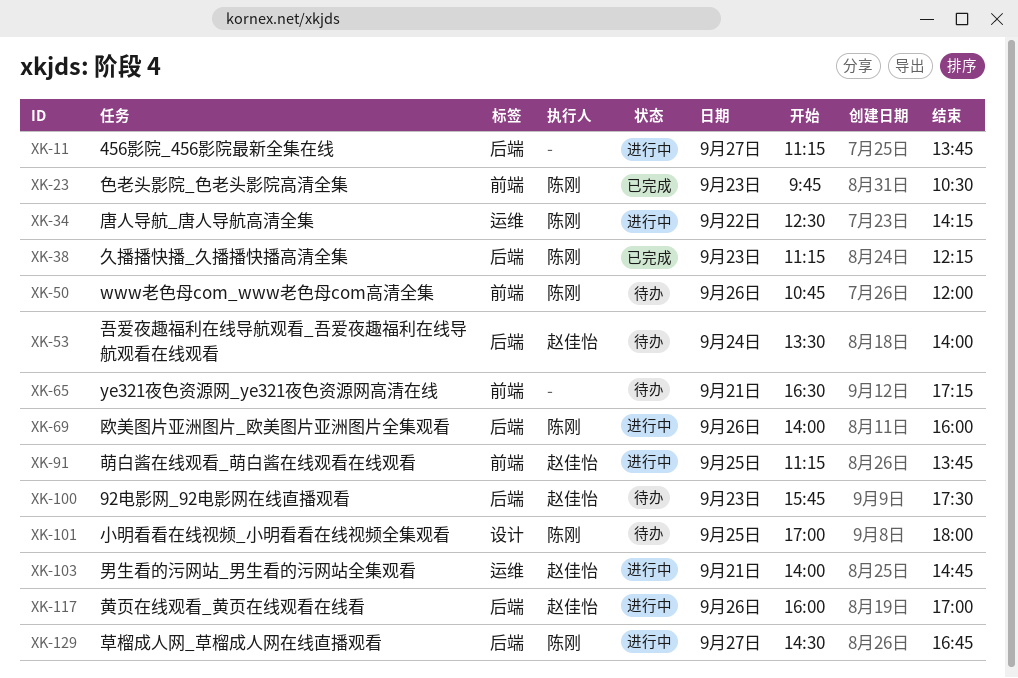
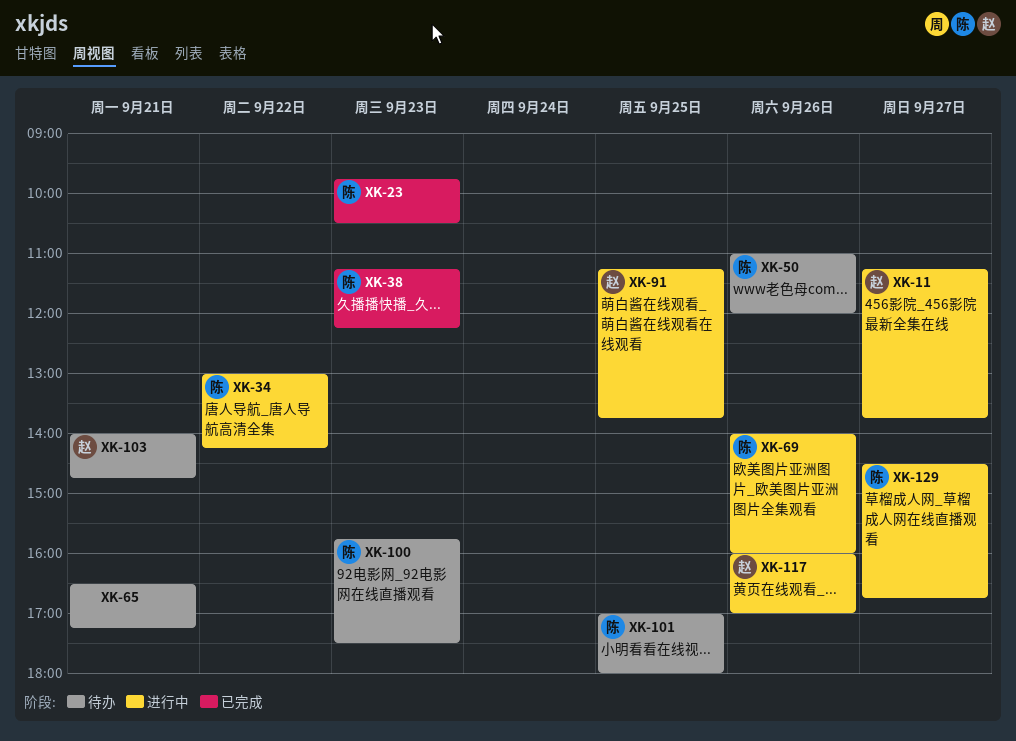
XK-11, owner: none -> 赵佳怡
XK-34, begins: 12:30 -> 13:00
XK-50, begins: 10:45 -> 11:00
XK-53: present -> none
XK-100, owner: 赵佳怡 -> 陈刚
XK-103, status: 进行中 -> 待办

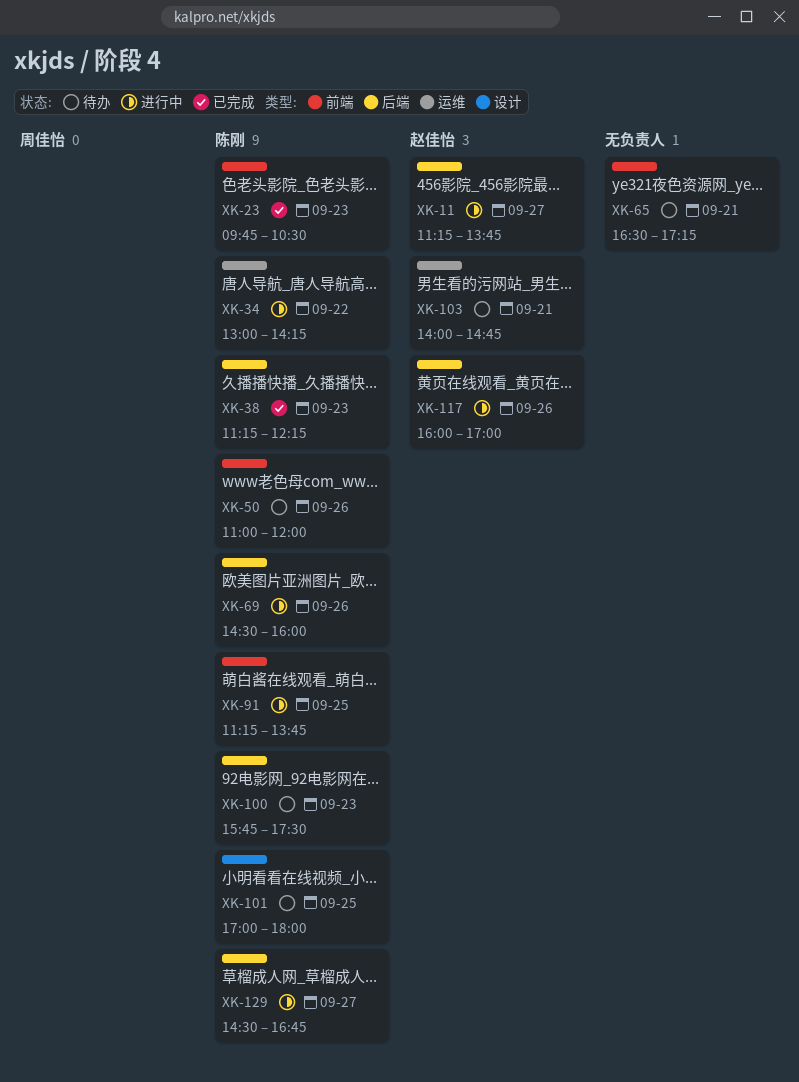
XK-69, begins: 14:00 -> 14:30
XK-91, owner: 赵佳怡 -> 陈刚

